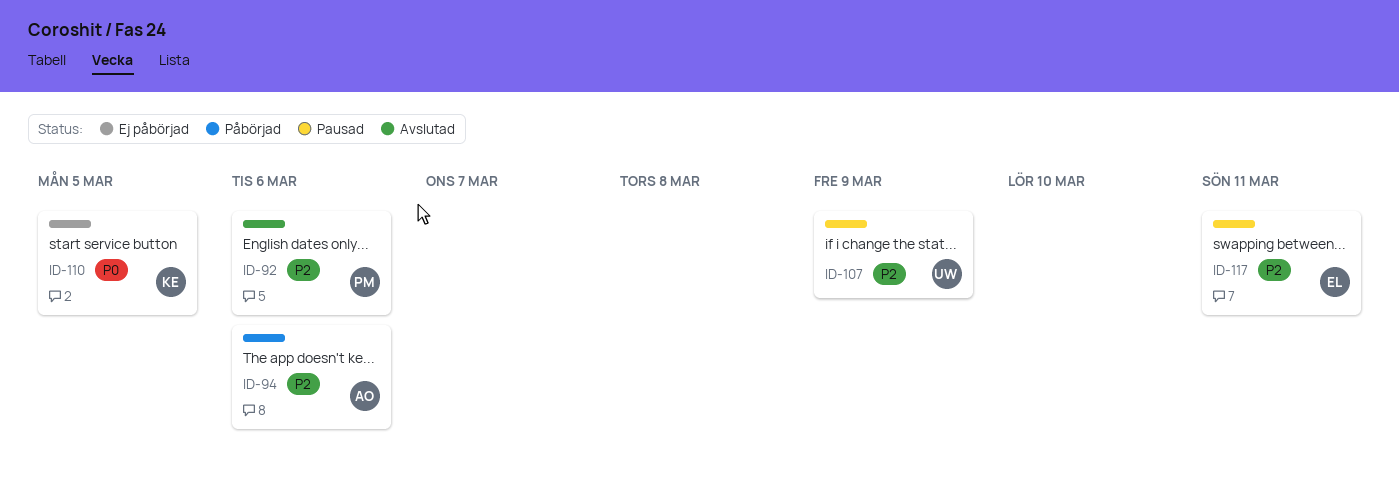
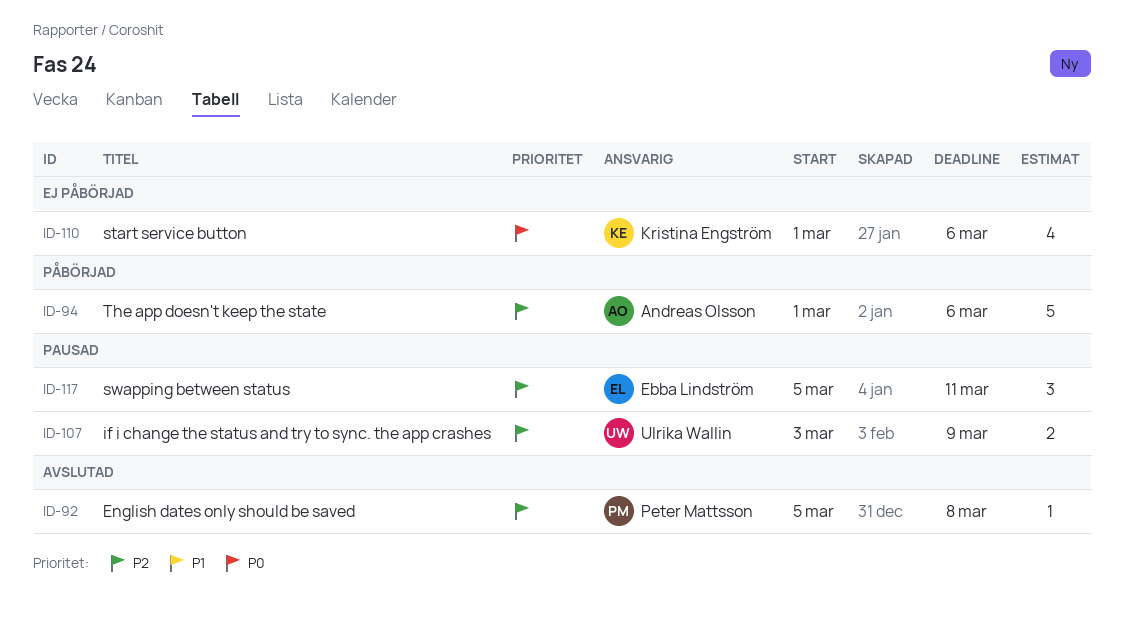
ID-92, due: Mar 6 -> Mar 8
ID-110, due: Mar 5 -> Mar 6

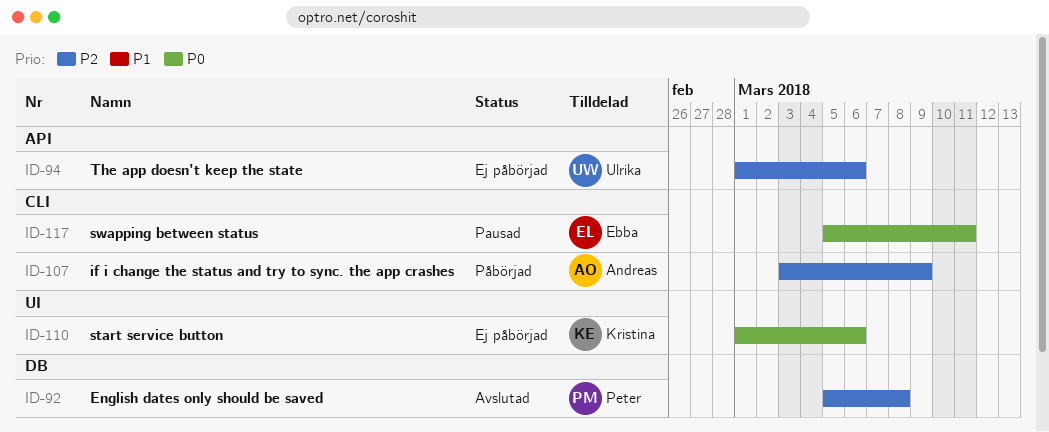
ID-94, status: Påbörjad -> Ej påbörjad
ID-94, owner: Andreas Olsson -> Ulrika Wallin
ID-107, status: Pausad -> Påbörjad
ID-107, owner: Ulrika Wallin -> Andreas Olsson
ID-117, priority: P2 -> P0

